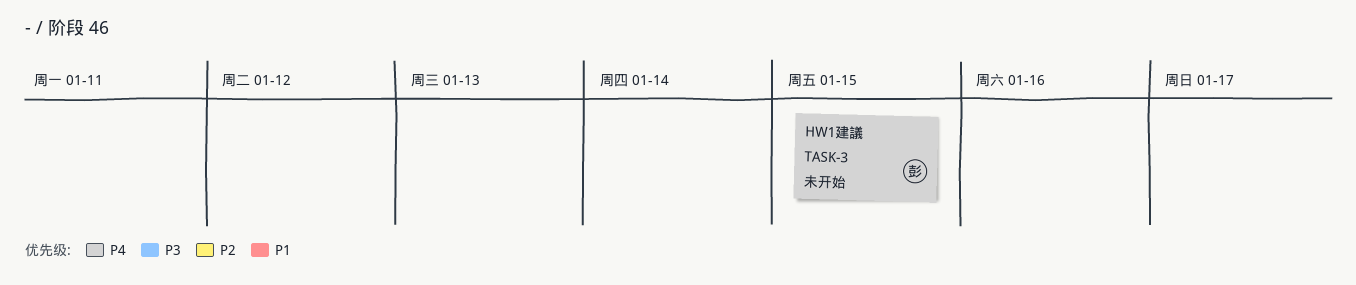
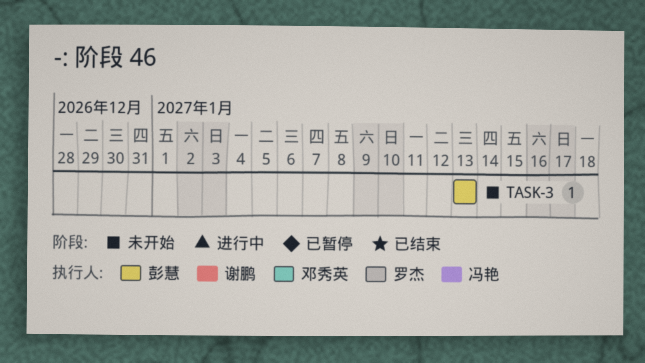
TASK-3, due: Jan 15 -> Jan 13

